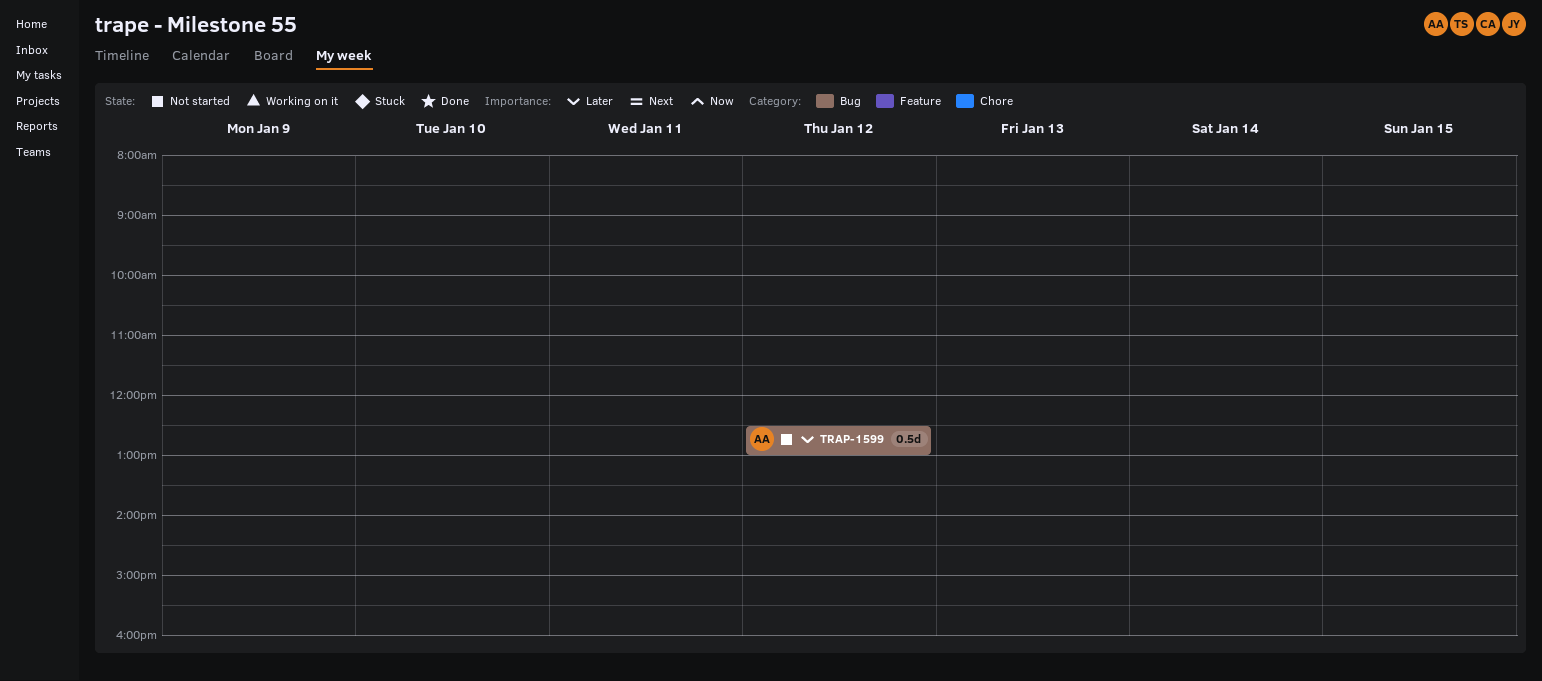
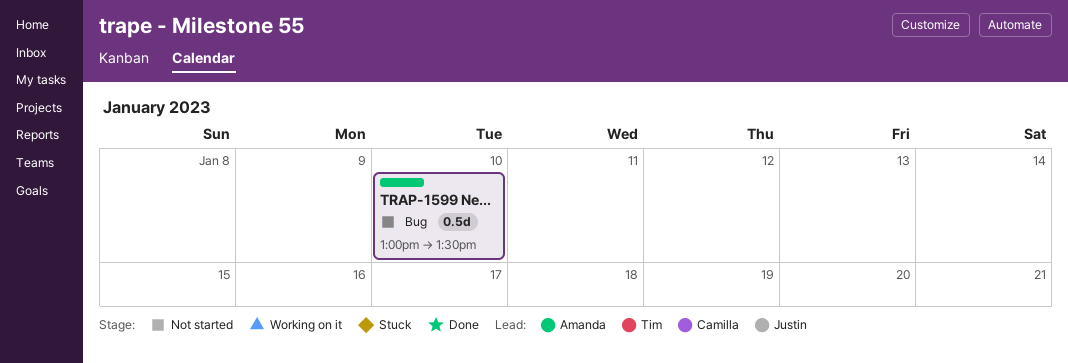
TRAP-1599, day: Jan 12 -> Jan 10
TRAP-1599, begins: 12:30 -> 13:00
TRAP-1599, ends: 13:00 -> 13:30

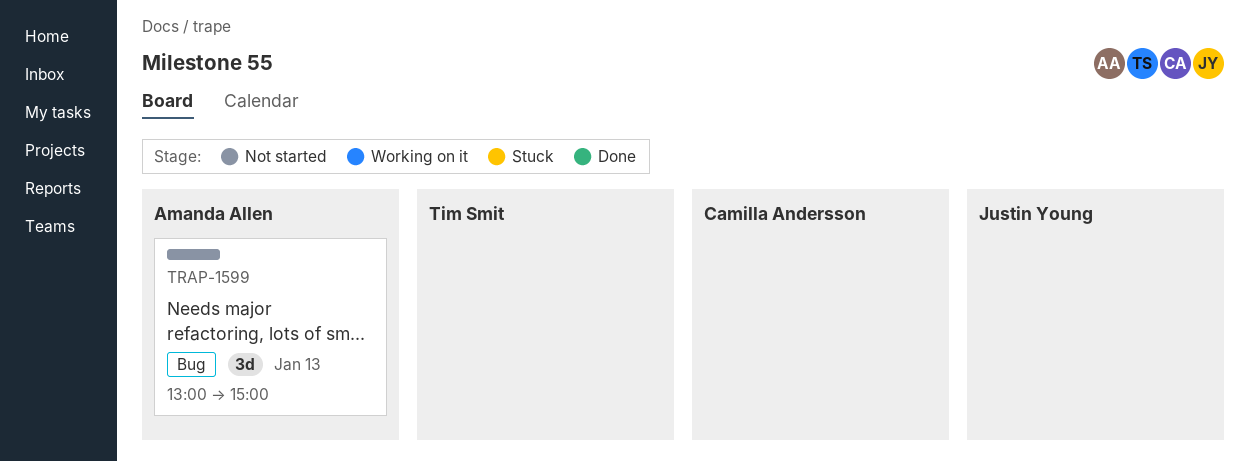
TRAP-1599, estimate: 0.5d -> 3d
TRAP-1599, day: Jan 10 -> Jan 13
TRAP-1599, ends: 13:30 -> 15:00

